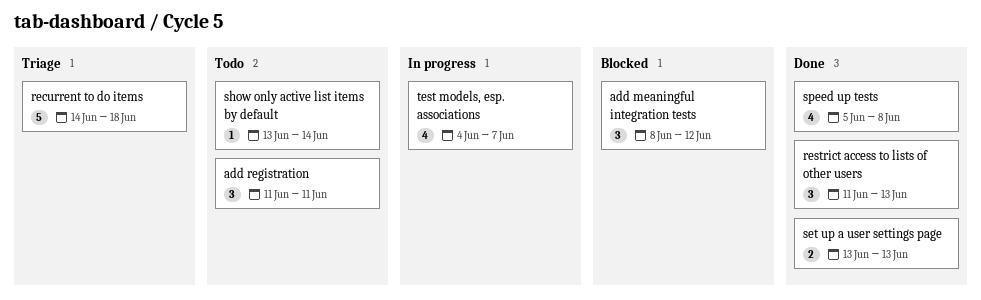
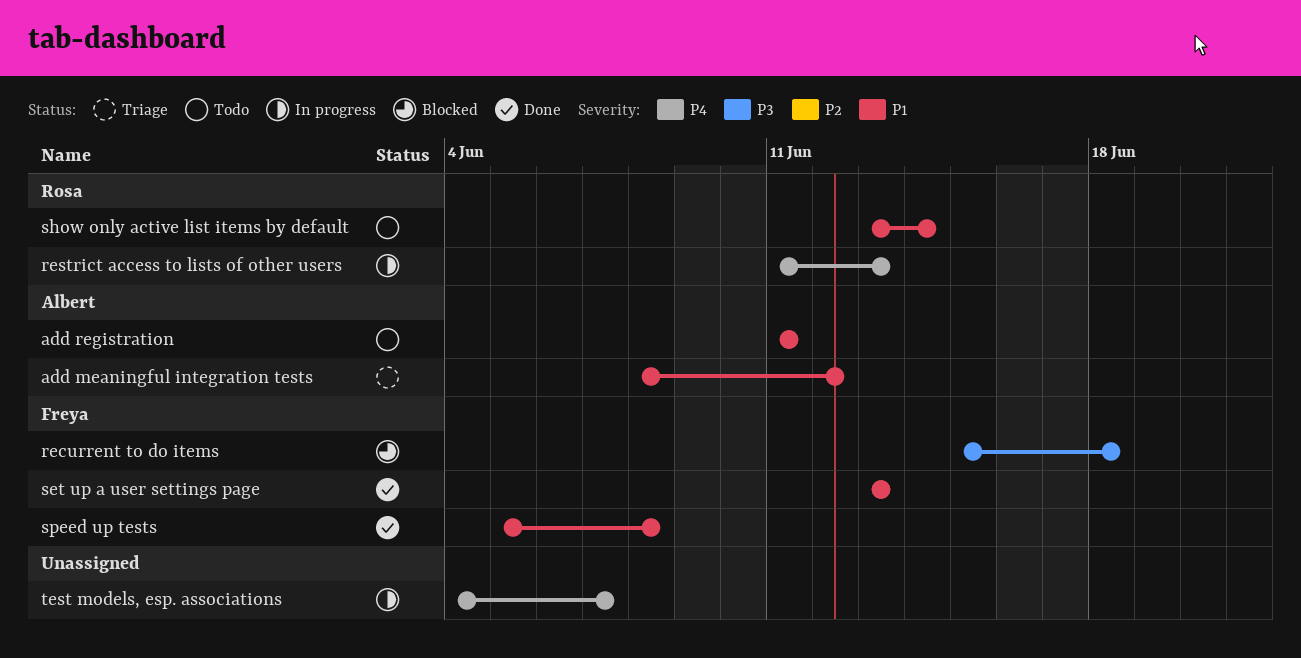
add meaningful integration tests, status: Blocked -> Triage
recurrent to do items, status: Triage -> Blocked
recurrent to do items, start: Jun 14 -> Jun 15
restrict access to lists of other users, status: Done -> In progress

